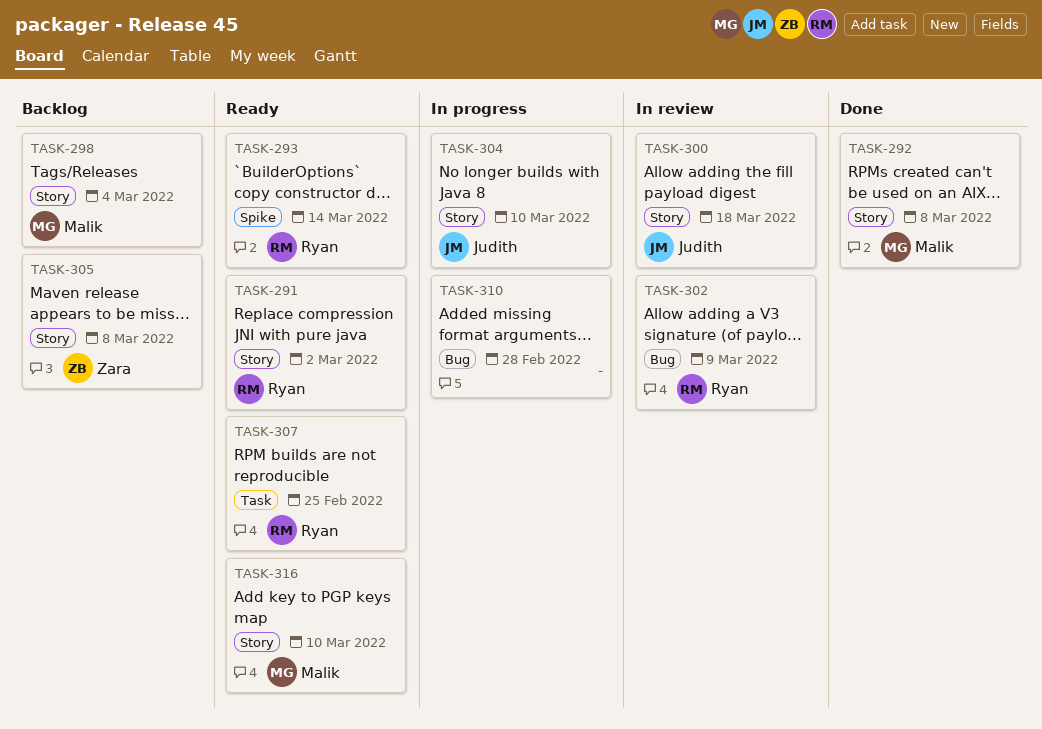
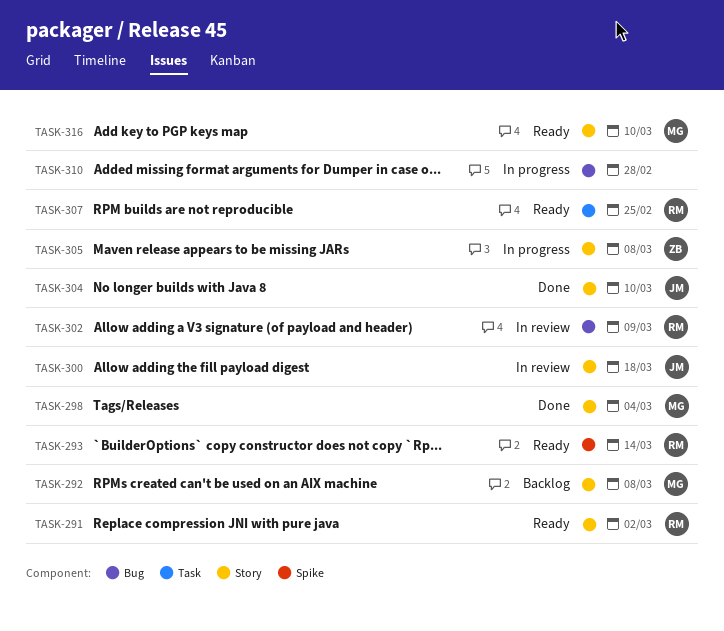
TASK-292, status: Done -> Backlog
TASK-298, status: Backlog -> Done
TASK-304, status: In progress -> Done
TASK-305, status: Backlog -> In progress

